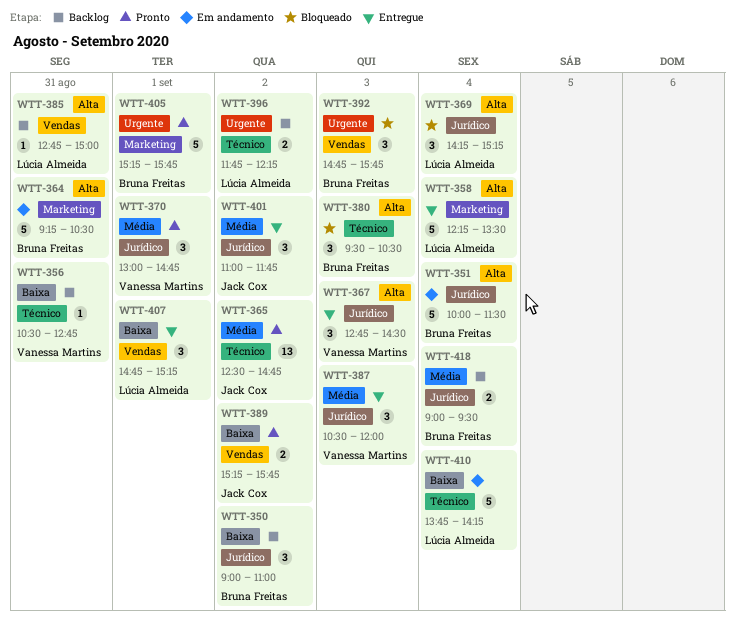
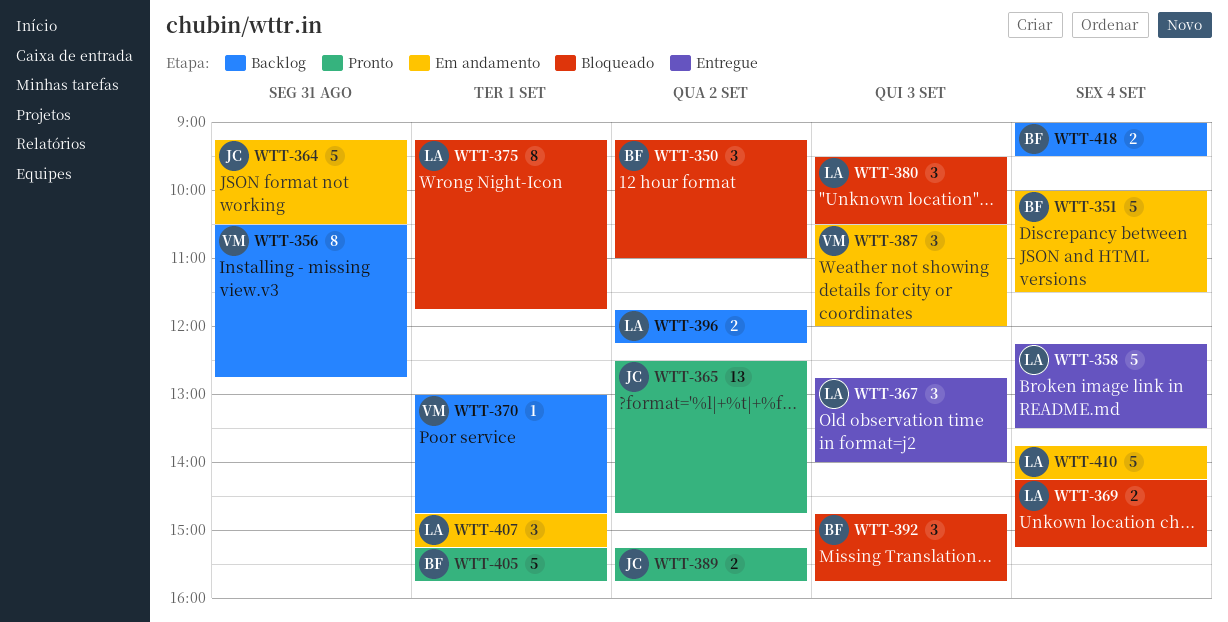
WTT-350, status: Backlog -> Bloqueado
WTT-350, begins: 09:00 -> 09:15
WTT-356, estimate: 1 -> 8
WTT-364, owner: Bruna Freitas -> Jack Cox
WTT-367, owner: Vanessa Martins -> Lúcia Almeida
WTT-367, ends: 14:30 -> 14:00
WTT-369, estimate: 3 -> 2
WTT-370, status: Pronto -> Backlog
WTT-370, estimate: 3 -> 1
WTT-375: none -> present
WTT-380, owner: Bruna Freitas -> Lúcia Almeida
WTT-385: present -> none
WTT-387, status: Entregue -> Em andamento
WTT-401: present -> none
WTT-407, status: Entregue -> Em andamento

